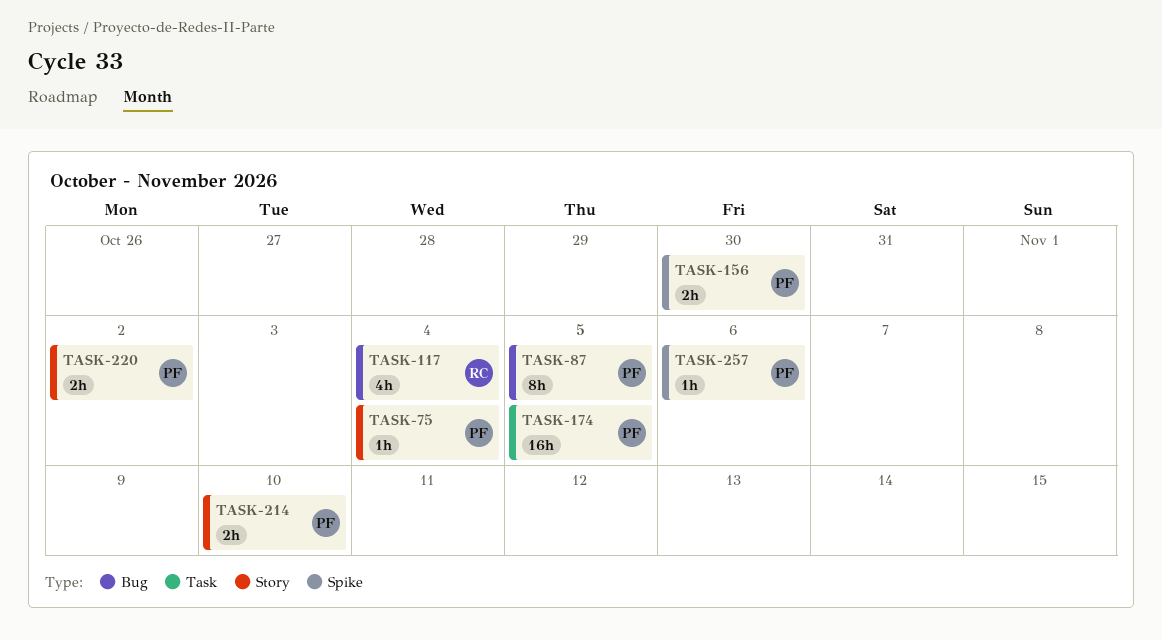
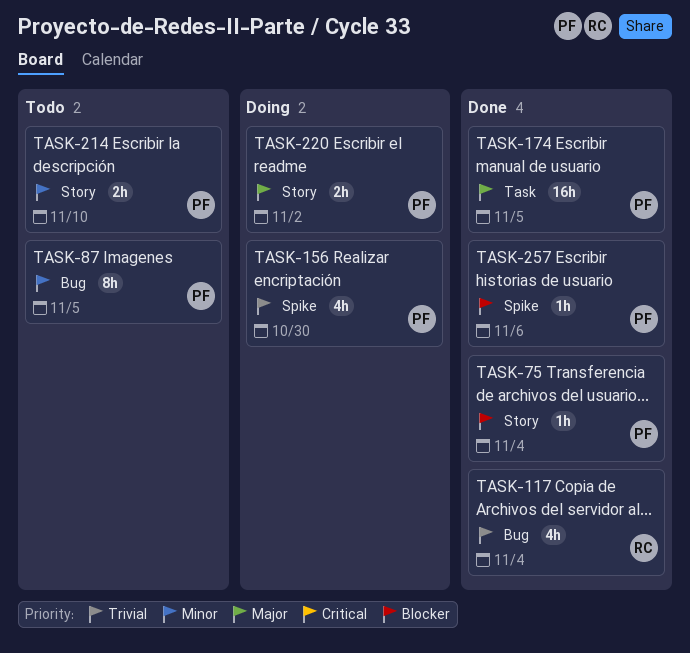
TASK-156, estimate: 2h -> 4h

